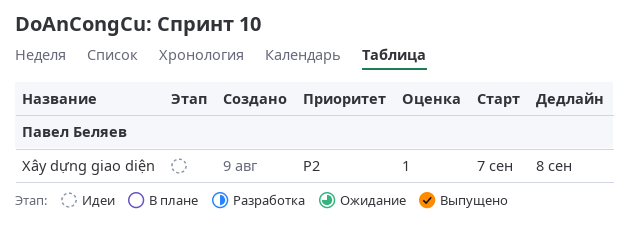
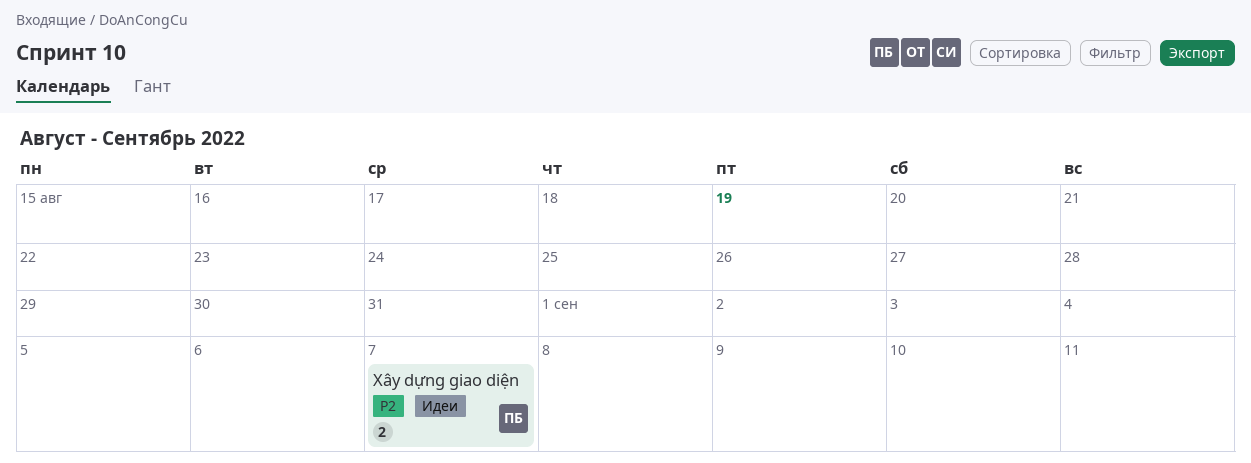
Xây dựng giao diện, estimate: 1 -> 2
Xây dựng giao diện, due: Sep 8 -> Sep 7

